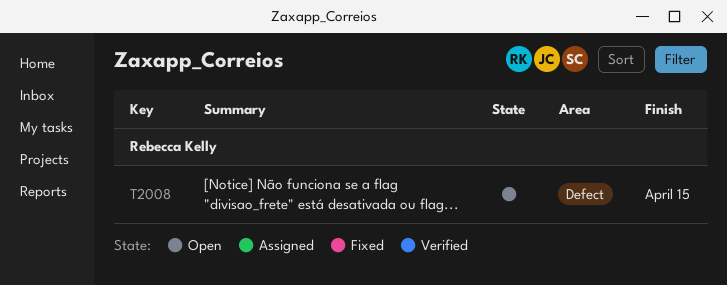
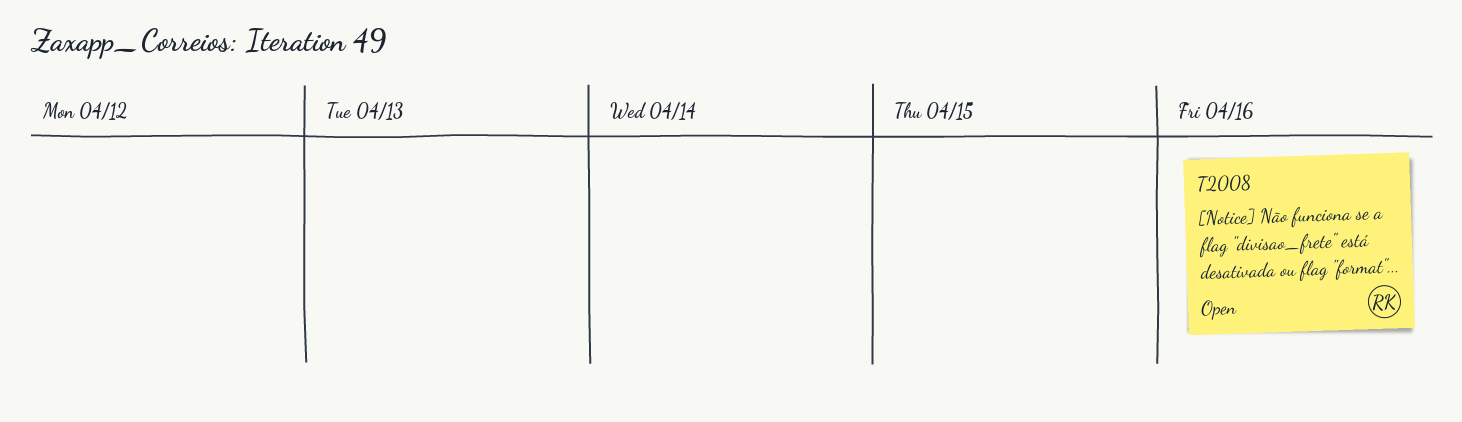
T2008, due: Apr 15 -> Apr 16

